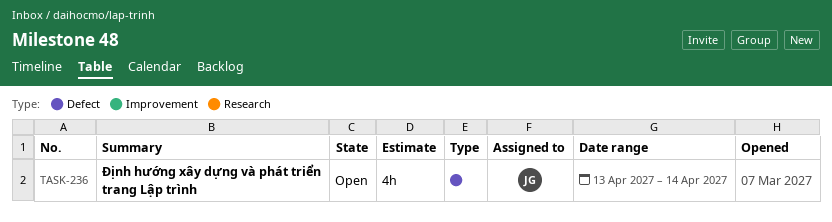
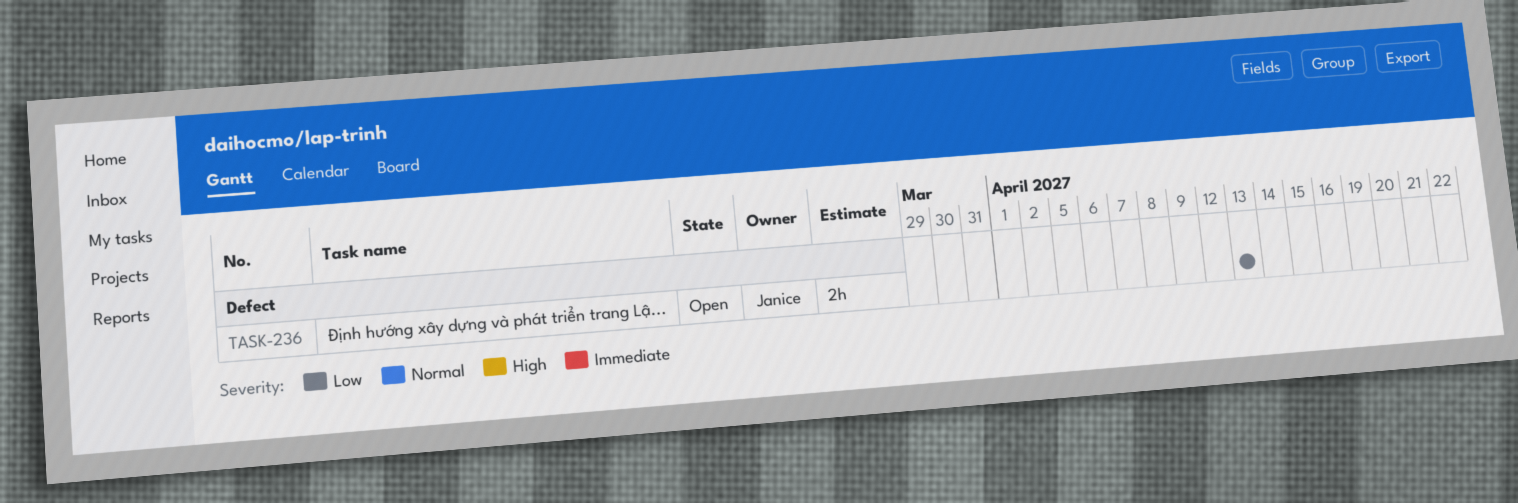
TASK-236, estimate: 4h -> 2h
TASK-236, due: Apr 14 -> Apr 13

